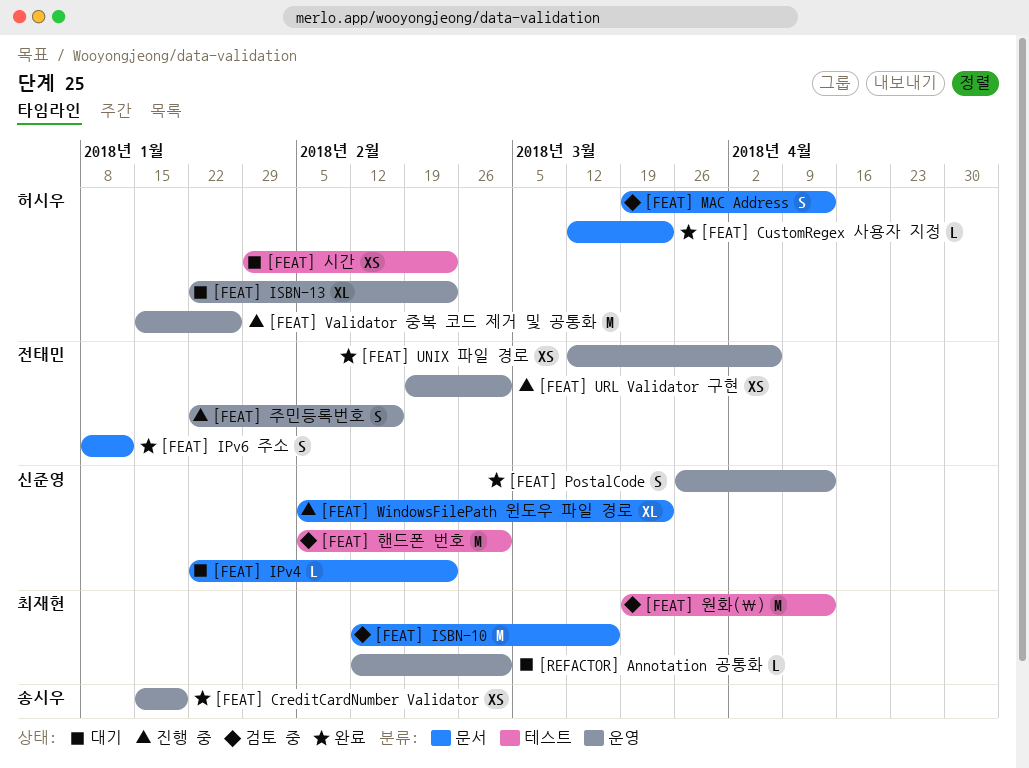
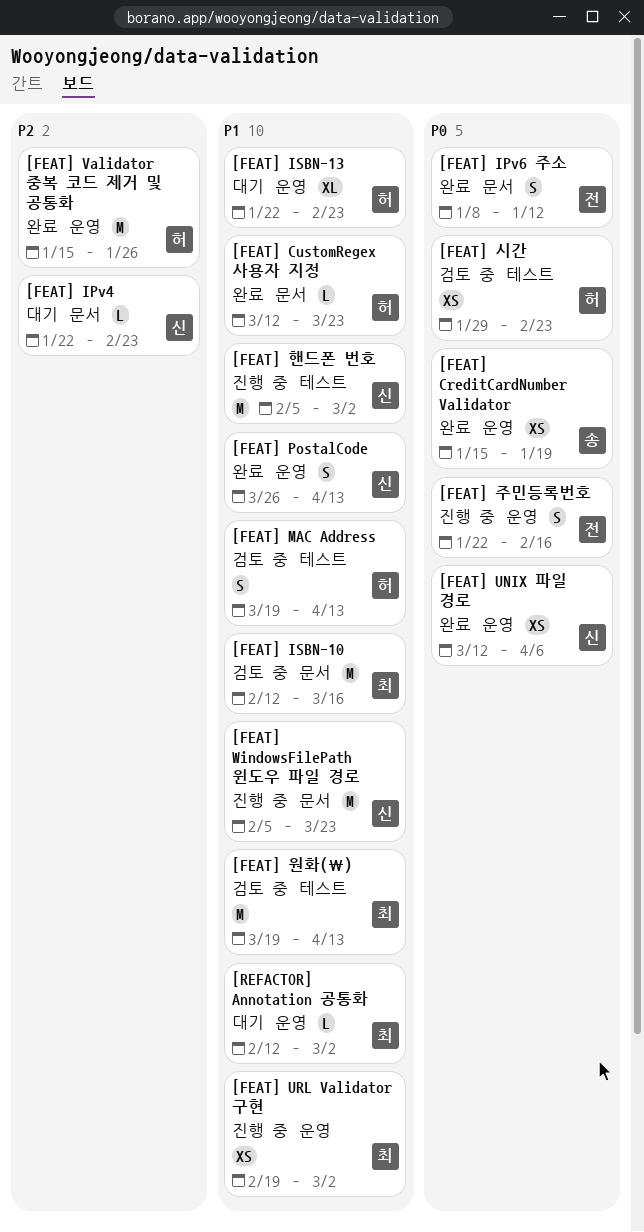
[FEAT] MAC Address, label: 문서 -> 테스트
[FEAT] UNIX 파일 경로, owner: 전태민 -> 신준영
[FEAT] URL Validator 구현, owner: 전태민 -> 최재현
[FEAT] Validator 중복 코드 제거 및 공통화, status: 진행 중 -> 완료
[FEAT] WindowsFilePath 윈도우 파일 경로, estimate: XL -> M
[FEAT] 시간, status: 대기 -> 검토 중
[FEAT] 핸드폰 번호, status: 검토 중 -> 진행 중

